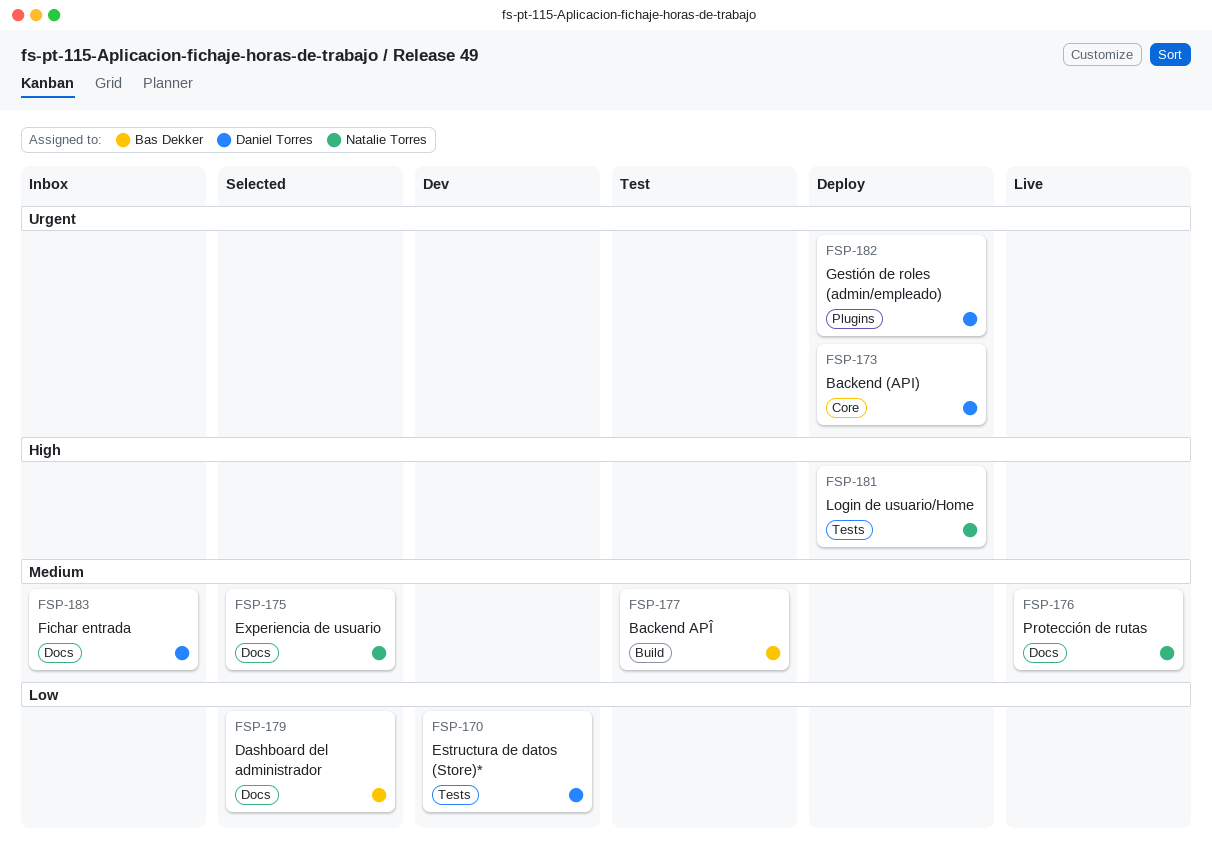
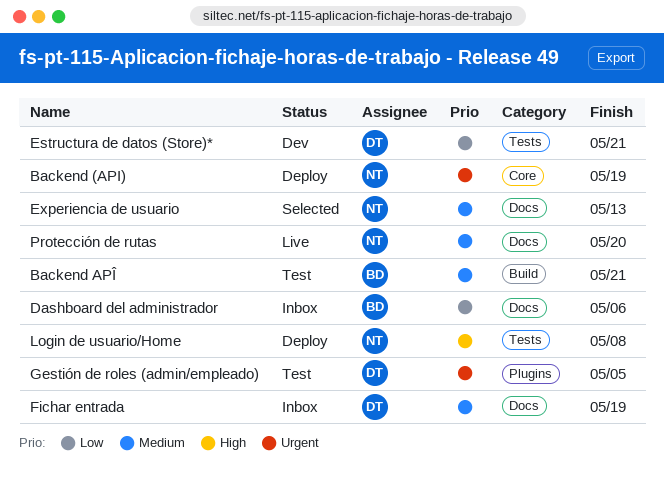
Backend (API), owner: Daniel Torres -> Natalie Torres
Dashboard del administrador, status: Selected -> Inbox
Gestión de roles (admin/empleado), status: Deploy -> Test

